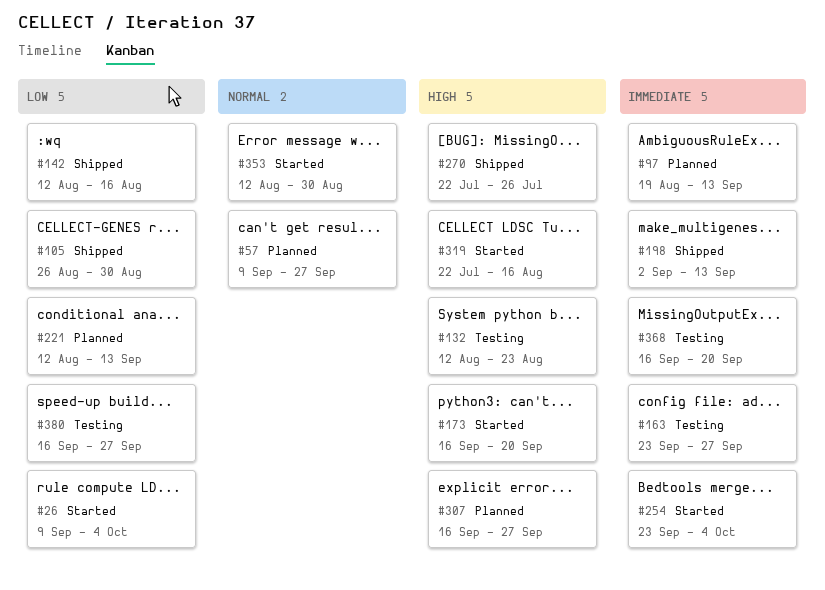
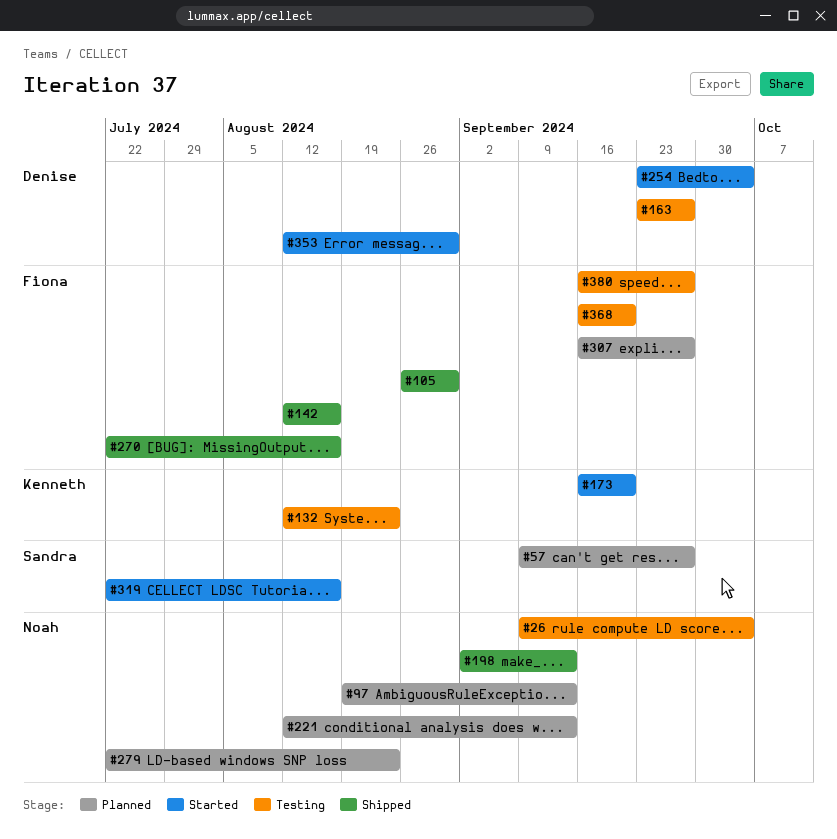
#26, status: Started -> Testing
#270, due: Jul 26 -> Aug 16
#279: none -> present

